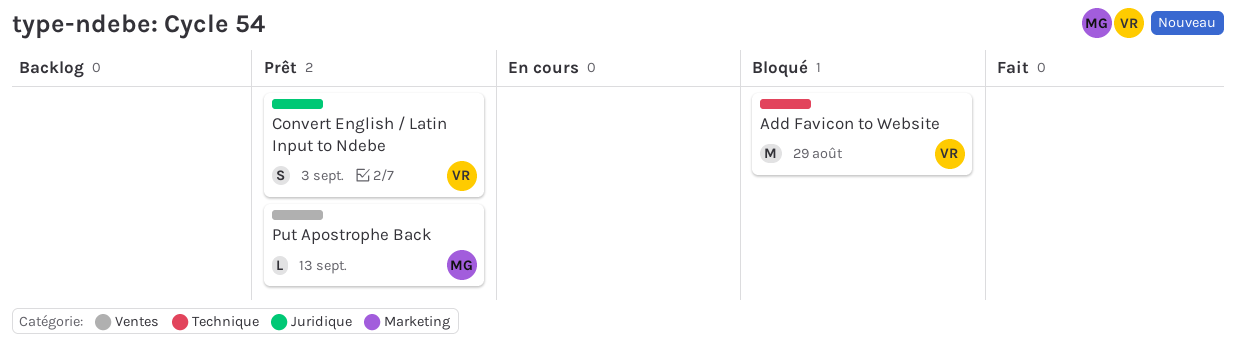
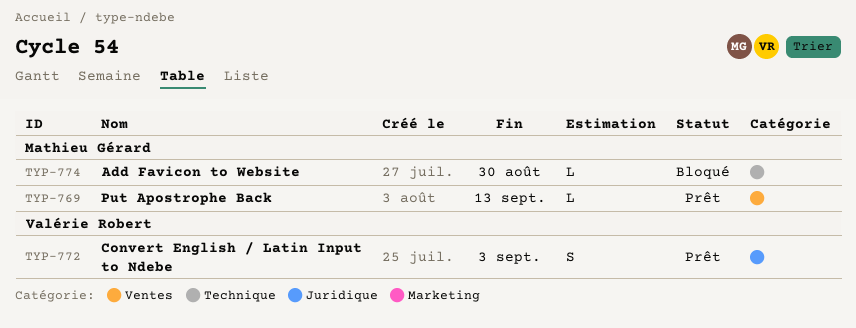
Add Favicon to Website, owner: Valérie Robert -> Mathieu Gérard
Add Favicon to Website, estimate: M -> L
Add Favicon to Website, due: Aug 29 -> Aug 30

